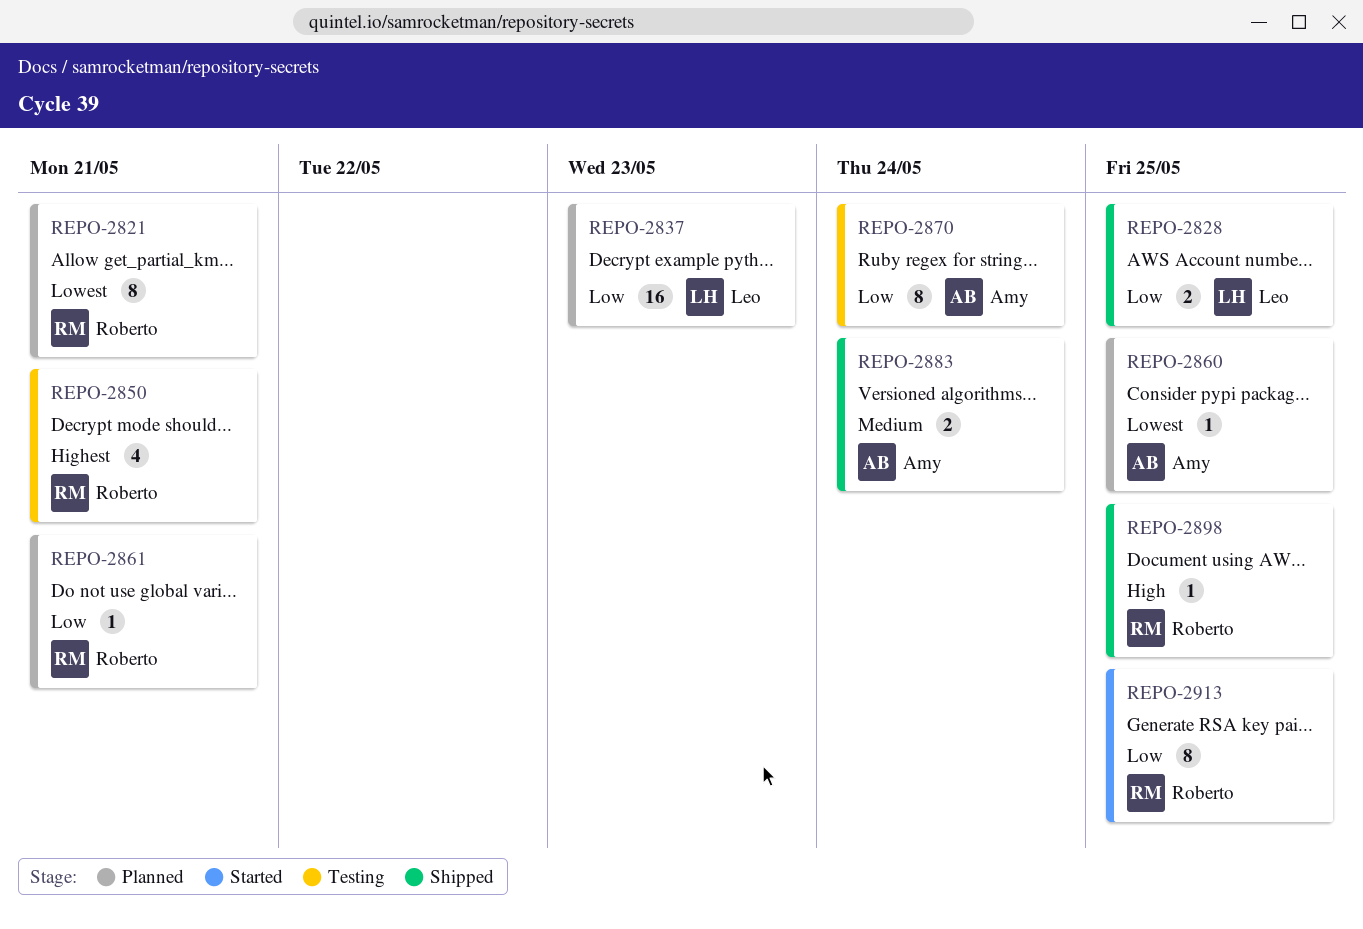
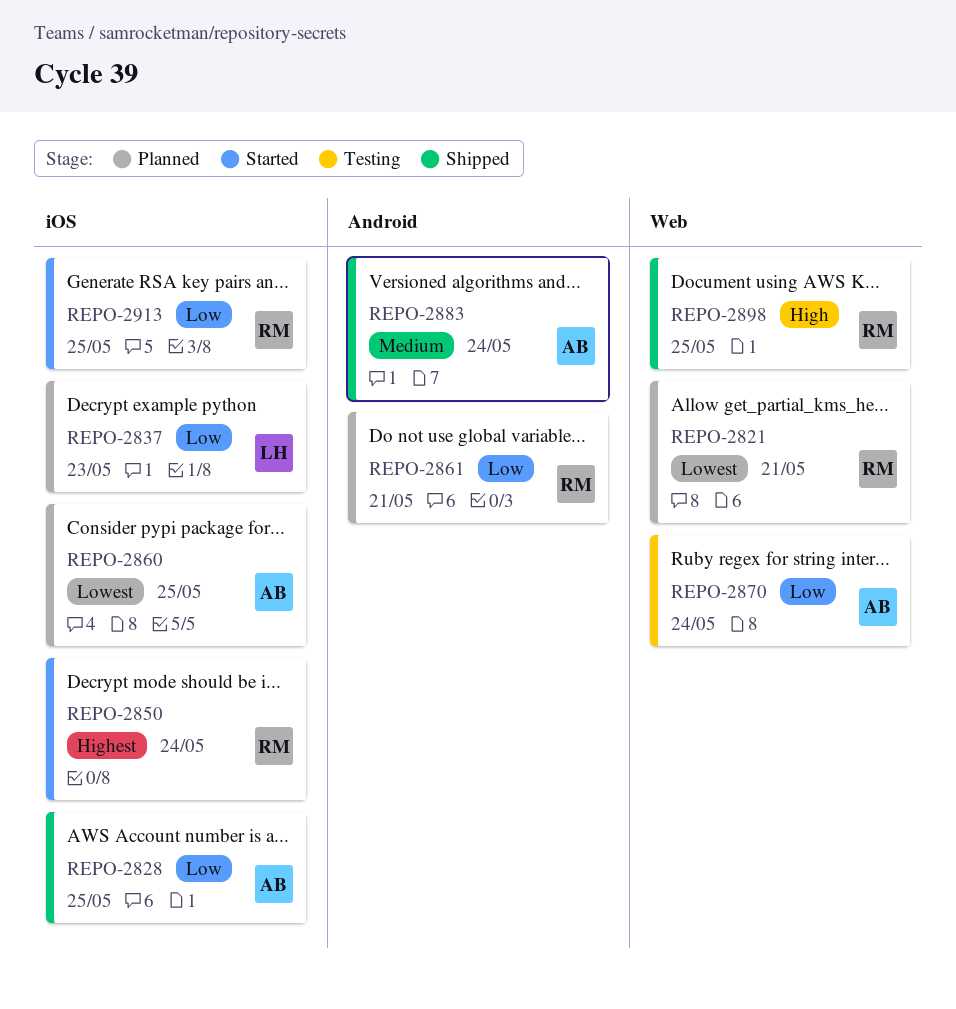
REPO-2828, owner: Leo -> Amy
REPO-2850, status: Testing -> Started
REPO-2850, due: May 21 -> May 24

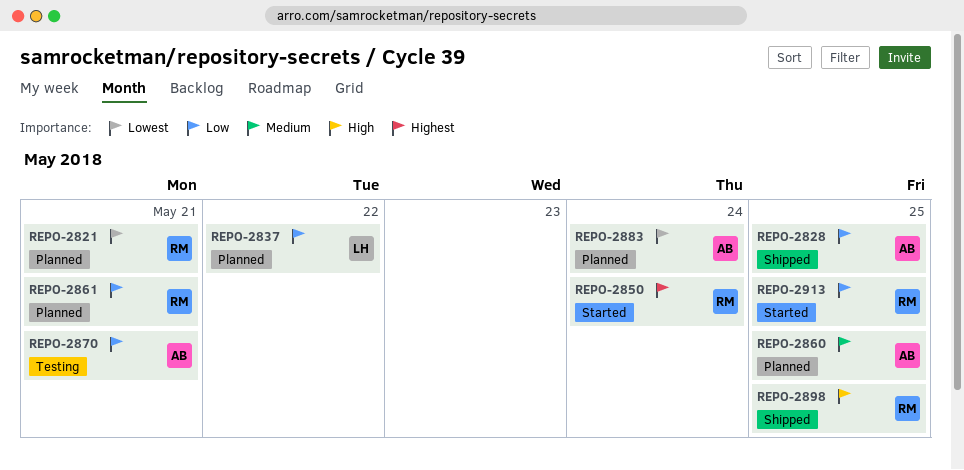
REPO-2837, due: May 23 -> May 22
REPO-2860, priority: Lowest -> Medium
REPO-2870, due: May 24 -> May 21
REPO-2883, status: Shipped -> Planned
REPO-2883, priority: Medium -> Lowest

